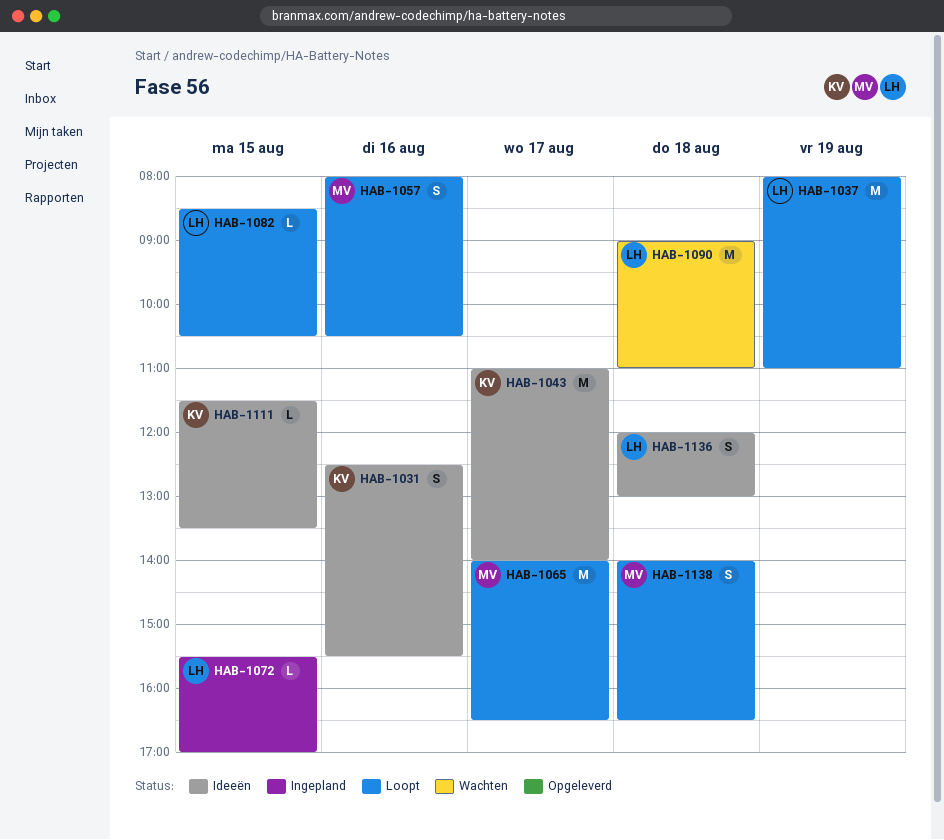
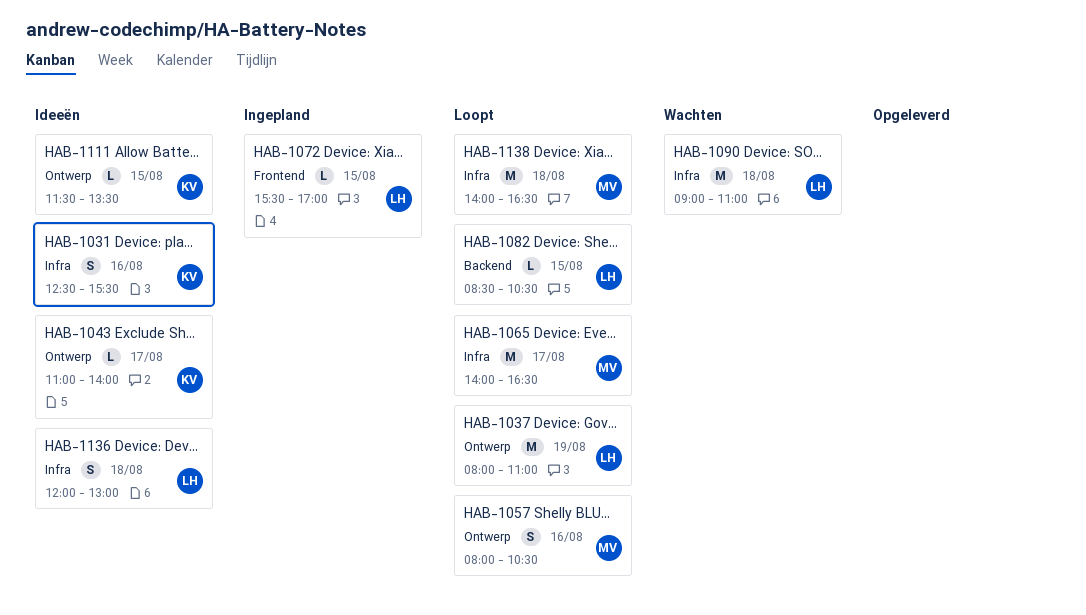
HAB-1043, estimate: M -> L
HAB-1138, estimate: S -> M

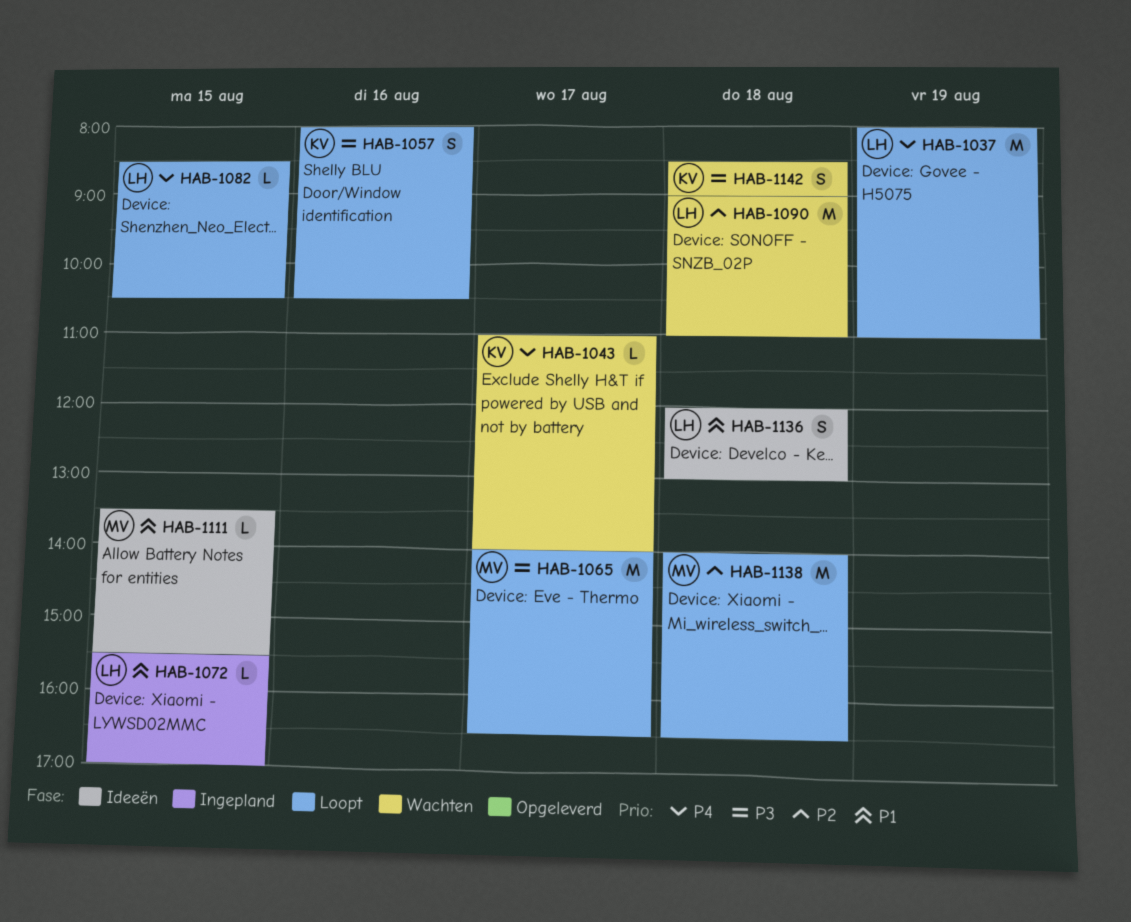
HAB-1031: present -> none
HAB-1043, status: Ideeën -> Wachten
HAB-1057, owner: MV -> KV
HAB-1111, owner: KV -> MV
HAB-1111, begins: 11:30 -> 13:30
HAB-1111, ends: 13:30 -> 15:30
HAB-1142: none -> present

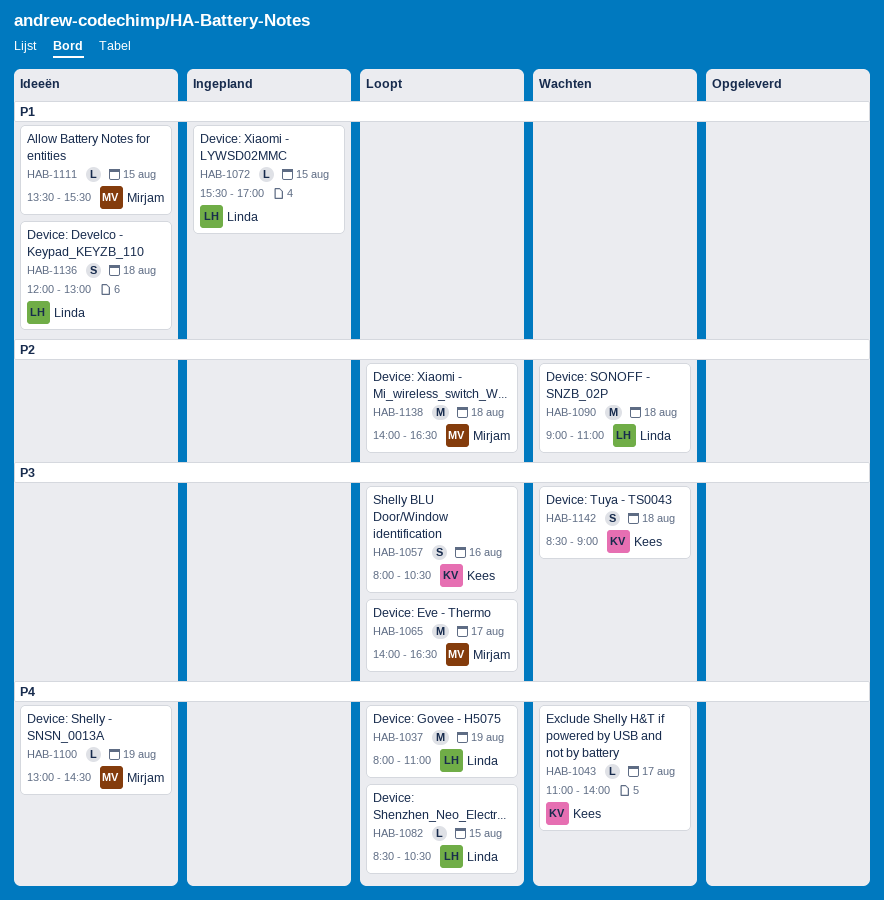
HAB-1100: none -> present

